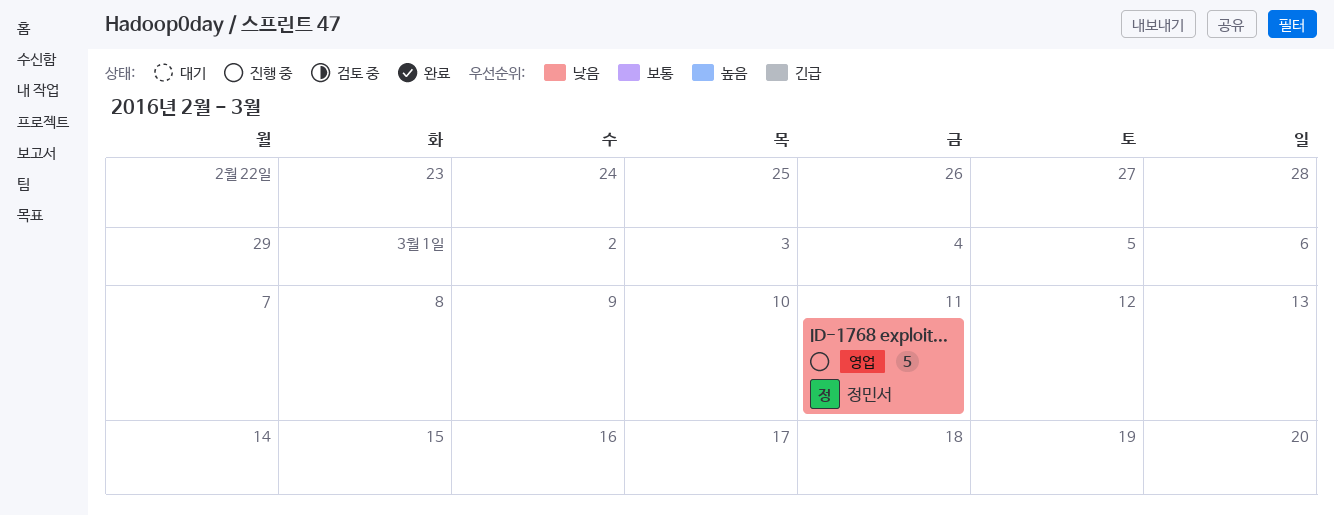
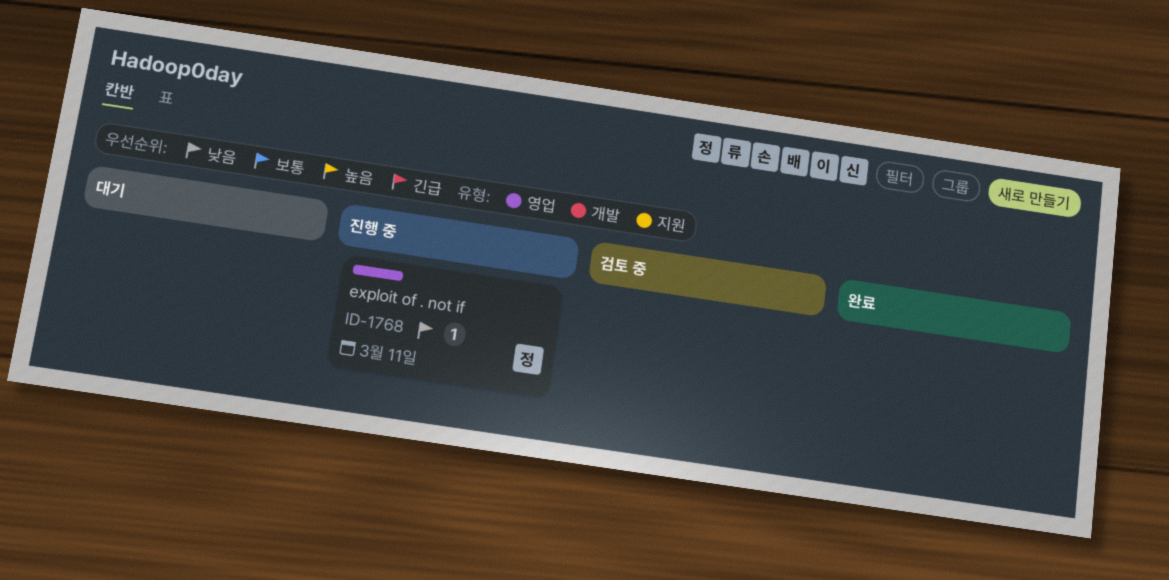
ID-1768, estimate: 5 -> 1

